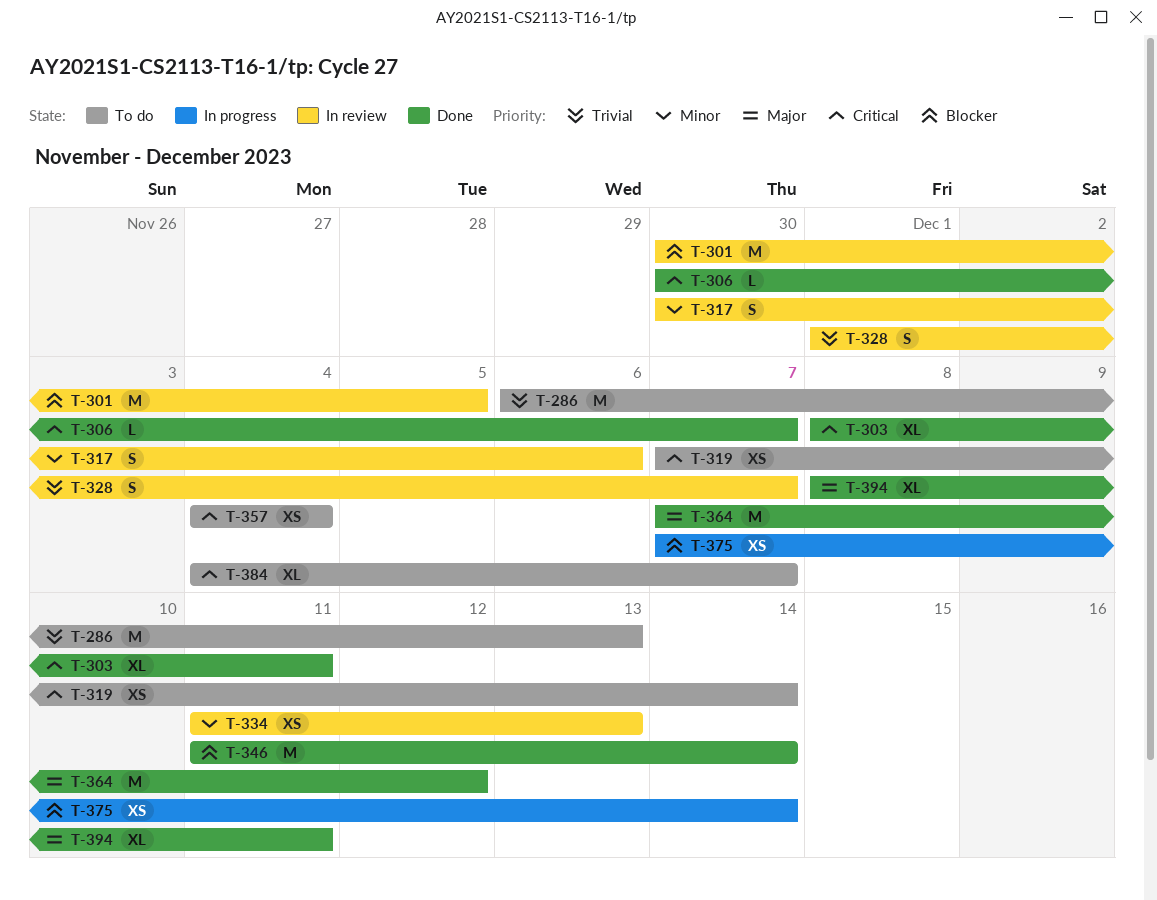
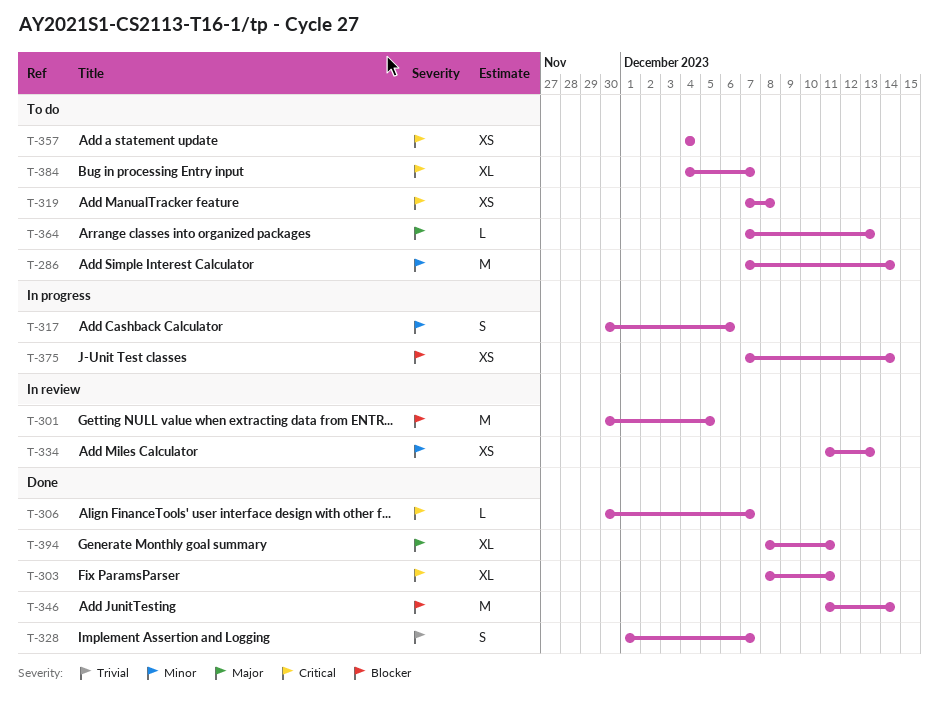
T-286, priority: Trivial -> Minor
T-286, start: Dec 6 -> Dec 7
T-286, due: Dec 13 -> Dec 14
T-317, status: In review -> In progress
T-319, due: Dec 14 -> Dec 8
T-328, status: In review -> Done
T-364, status: Done -> To do
T-364, estimate: M -> L
T-364, due: Dec 12 -> Dec 13

